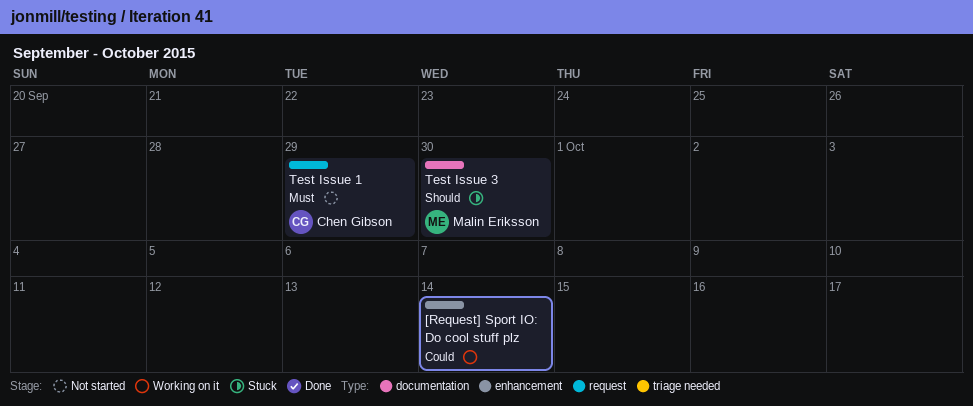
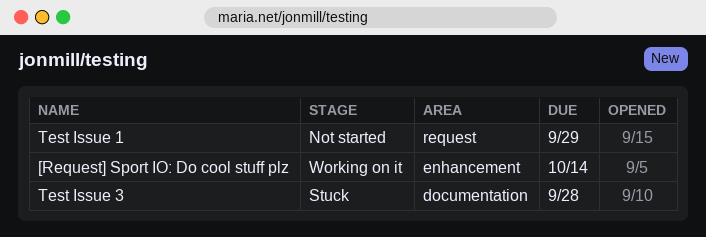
Test Issue 3, due: Sep 30 -> Sep 28

